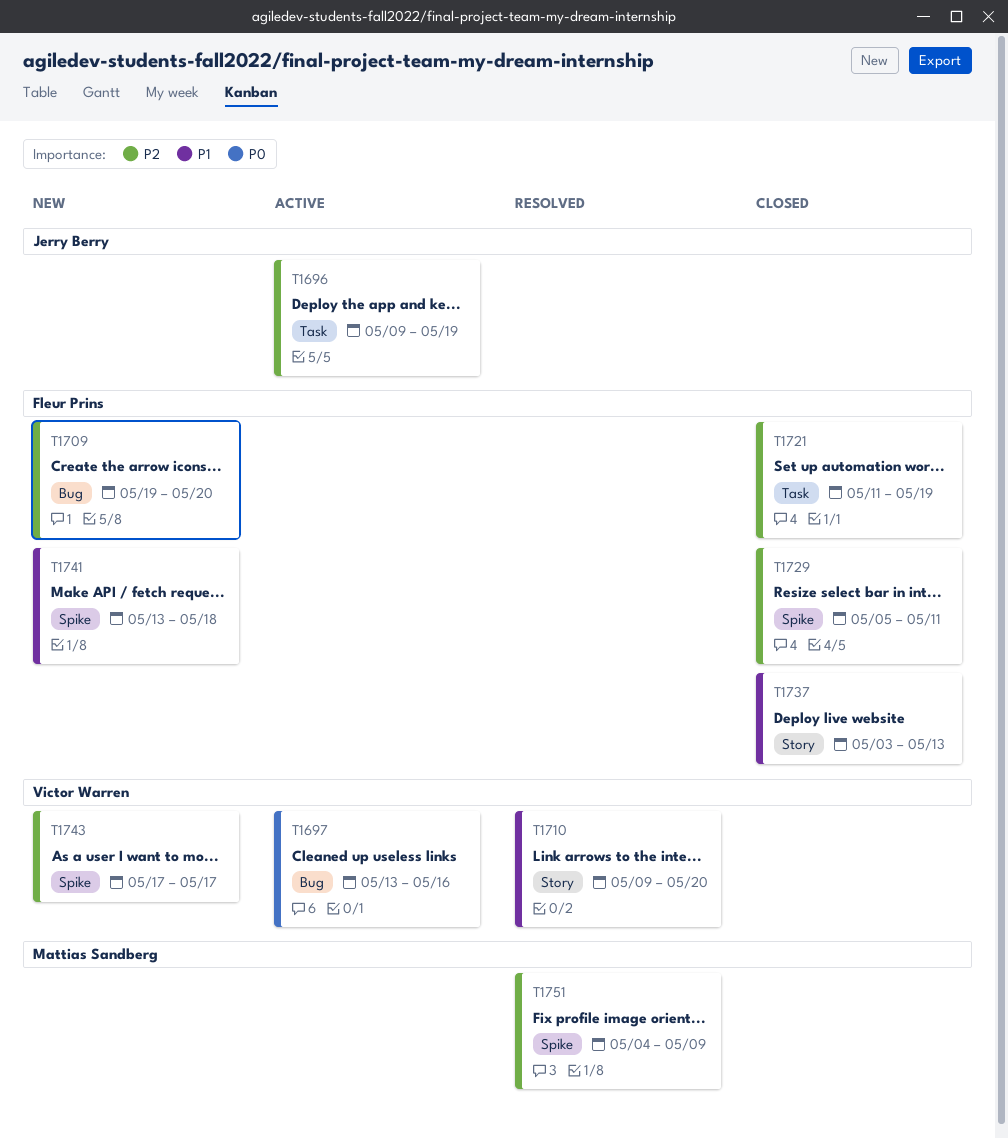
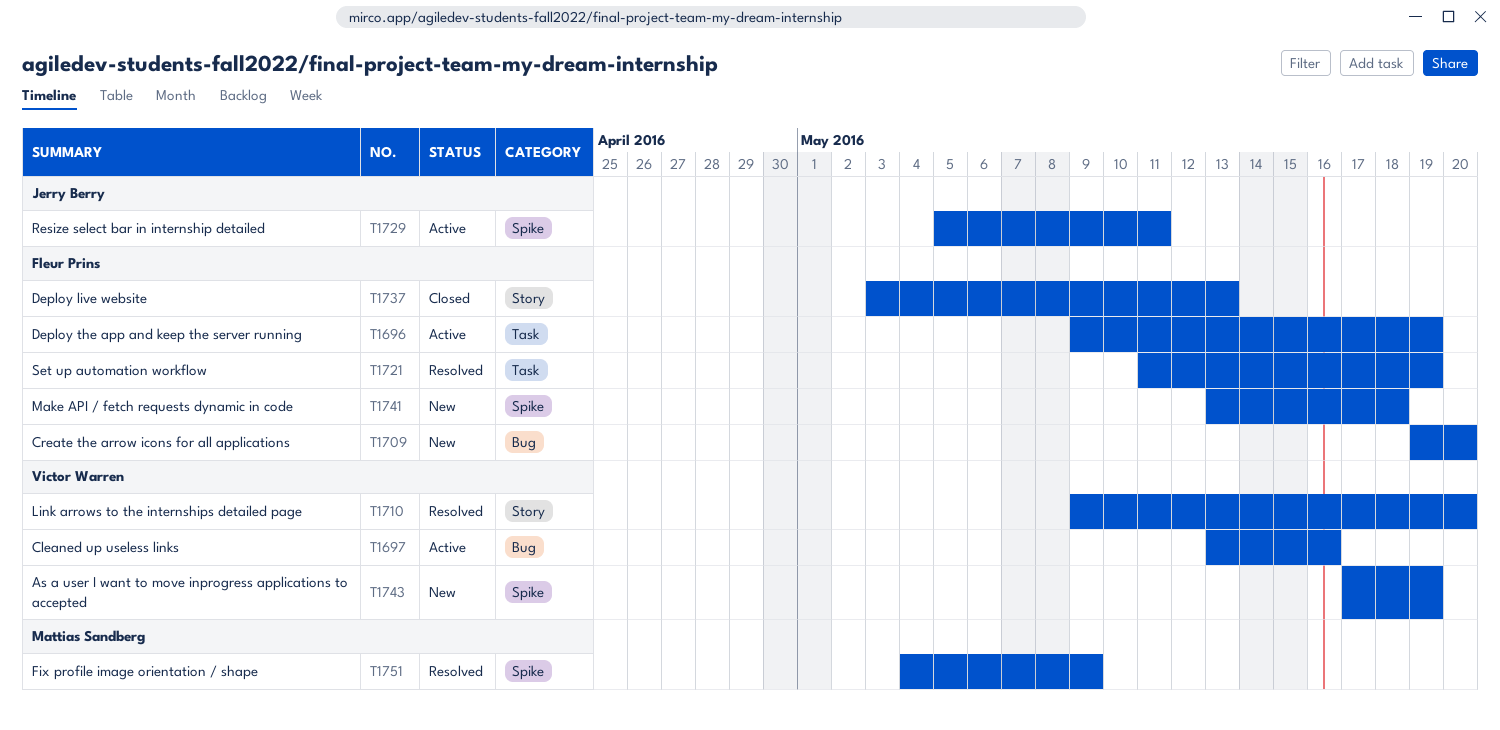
T1696, owner: Jerry Berry -> Fleur Prins
T1721, status: Closed -> Resolved
T1729, status: Closed -> Active
T1729, owner: Fleur Prins -> Jerry Berry
T1743, due: May 17 -> May 19

